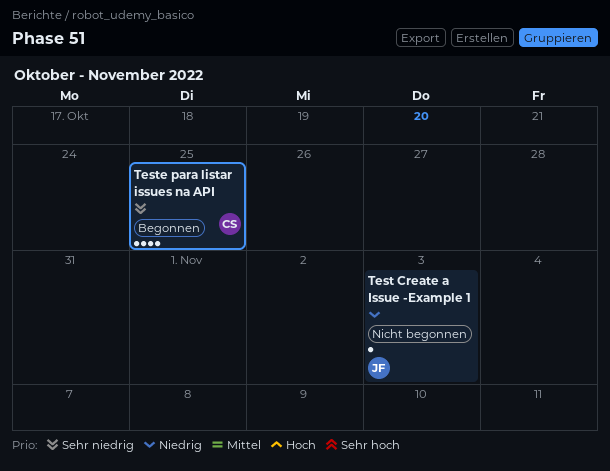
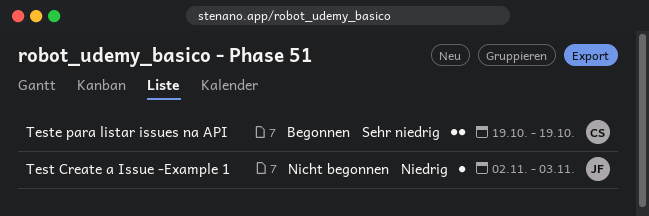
Teste para listar issues na API, estimate: 4 -> 2
Teste para listar issues na API, due: Oct 25 -> Oct 19

